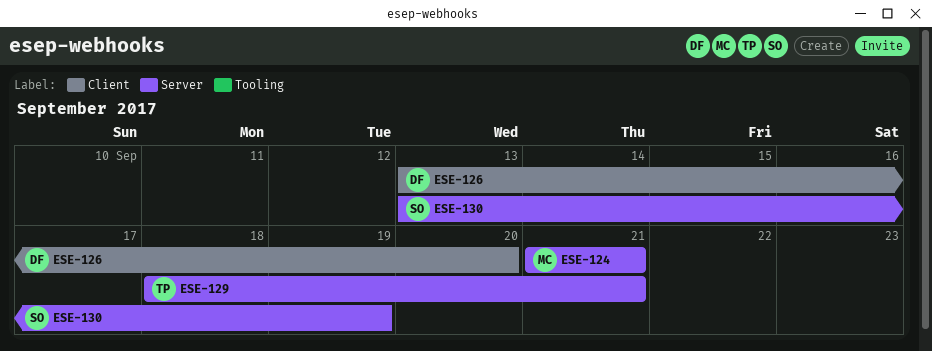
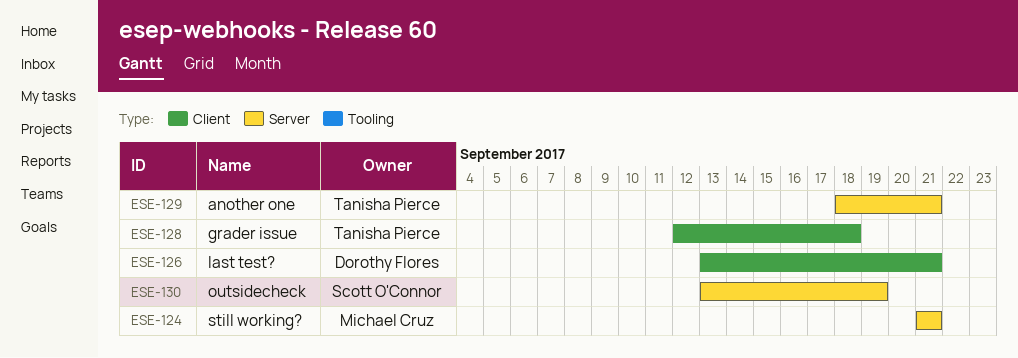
ESE-126, due: Sep 20 -> Sep 21
ESE-128: none -> present

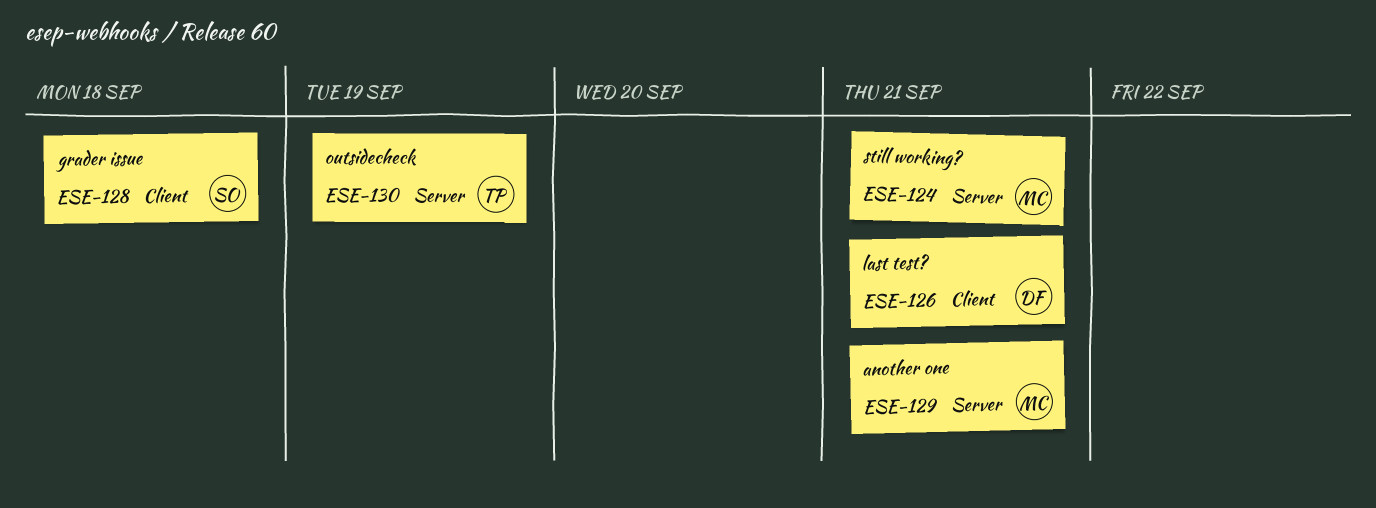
ESE-128, owner: Tanisha Pierce -> Scott O'Connor
ESE-129, owner: Tanisha Pierce -> Michael Cruz
ESE-130, owner: Scott O'Connor -> Tanisha Pierce

